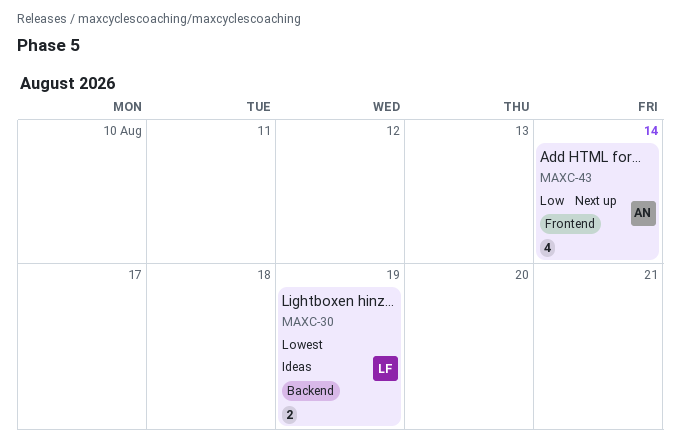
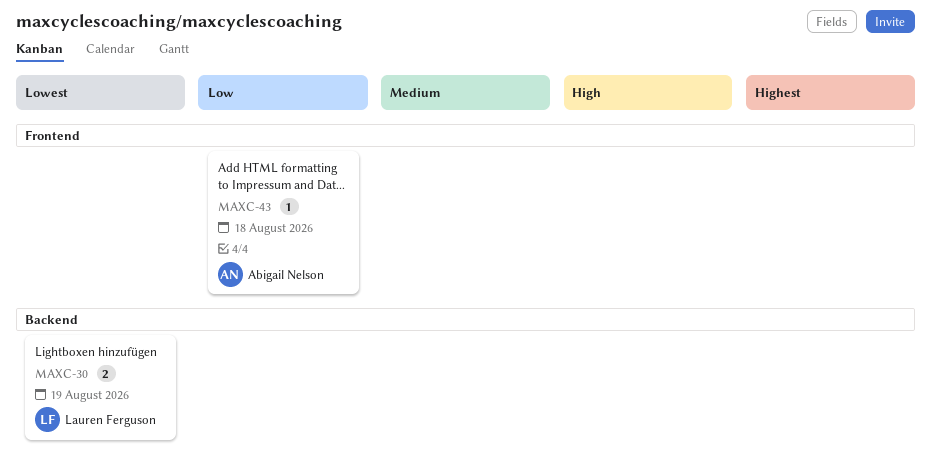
MAXC-43, estimate: 4 -> 1
MAXC-43, due: Aug 14 -> Aug 18

